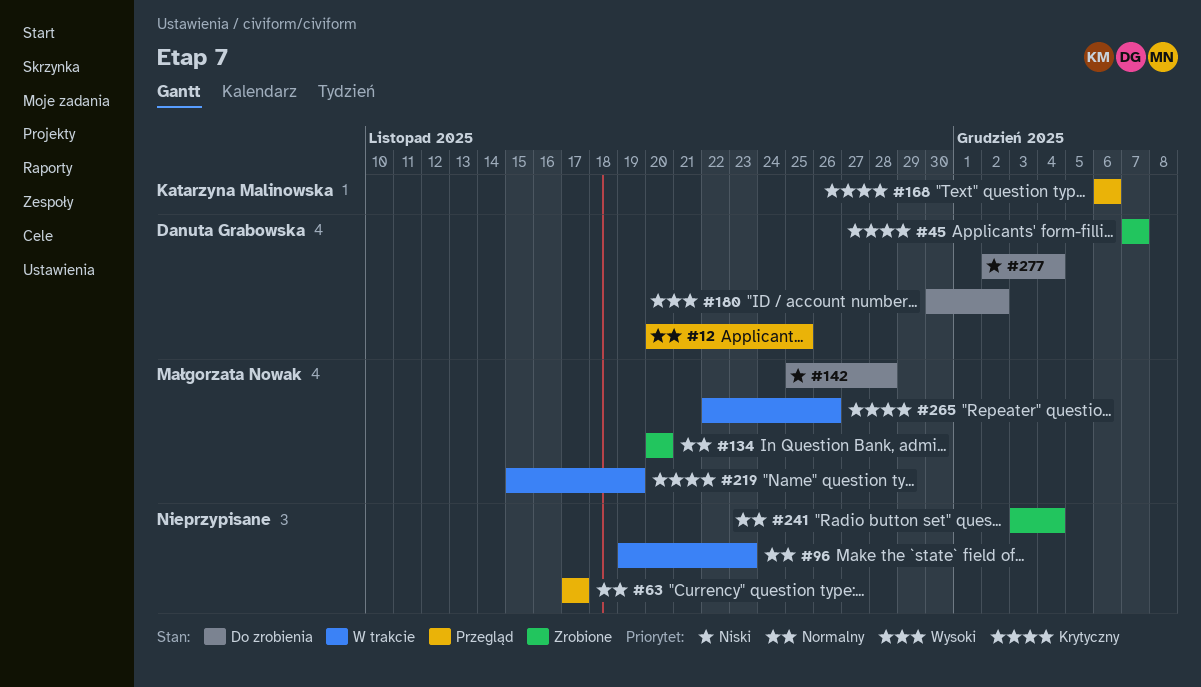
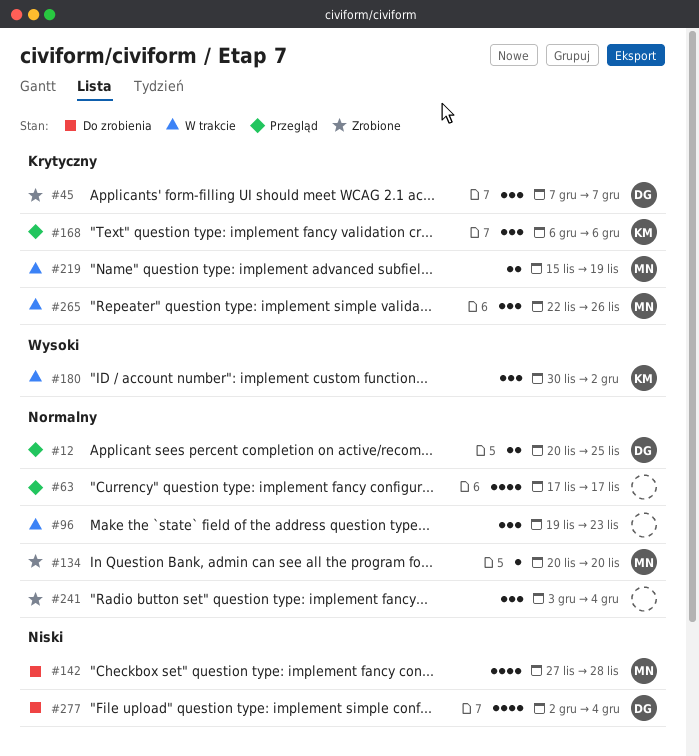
#142, start: Nov 25 -> Nov 27
#180, status: Do zrobienia -> W trakcie
#180, owner: Danuta Grabowska -> Katarzyna Malinowska

